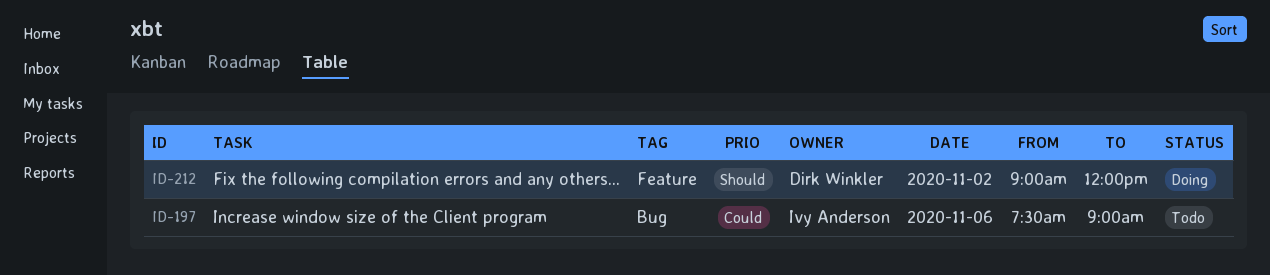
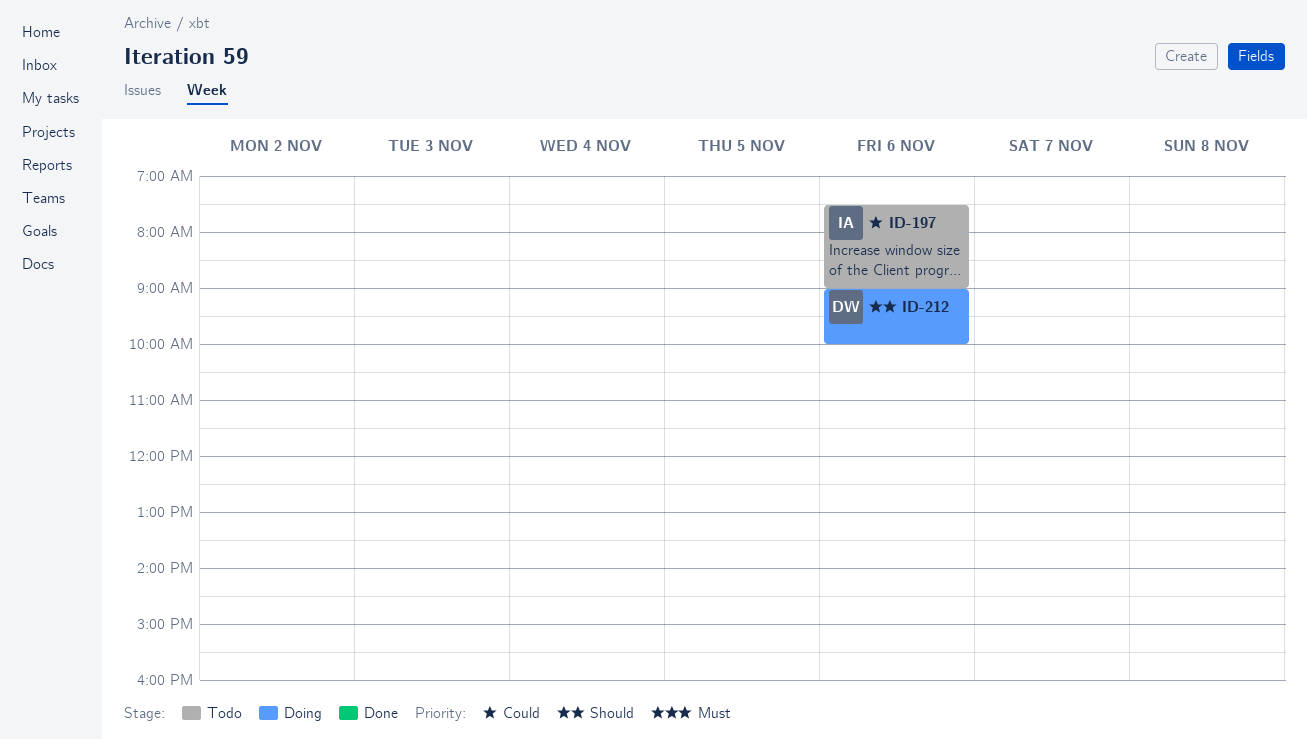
ID-212, day: Nov 2 -> Nov 6
ID-212, ends: 12:00 -> 10:00

